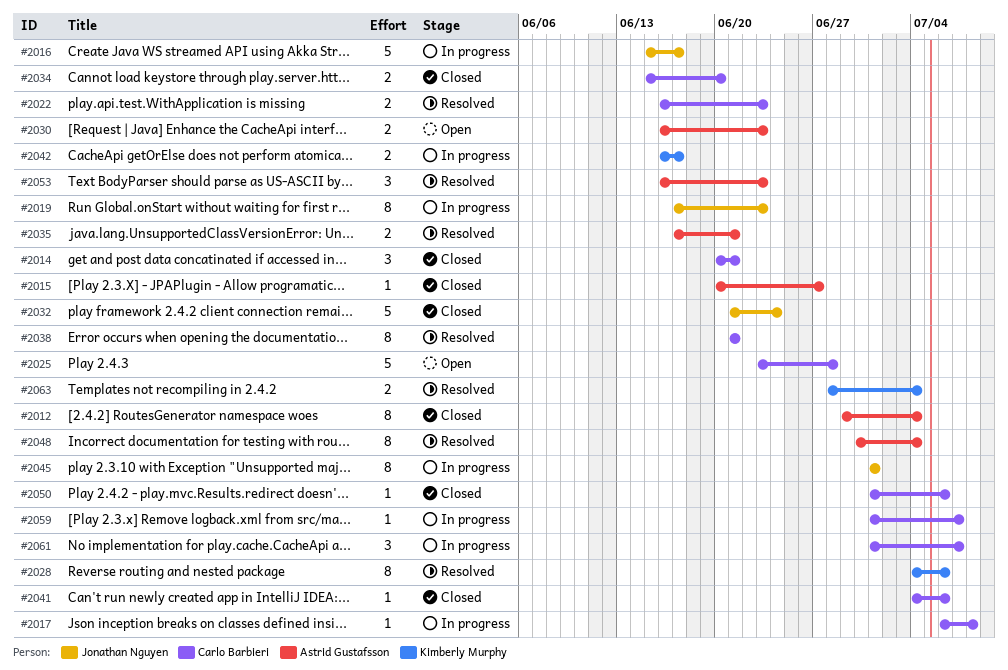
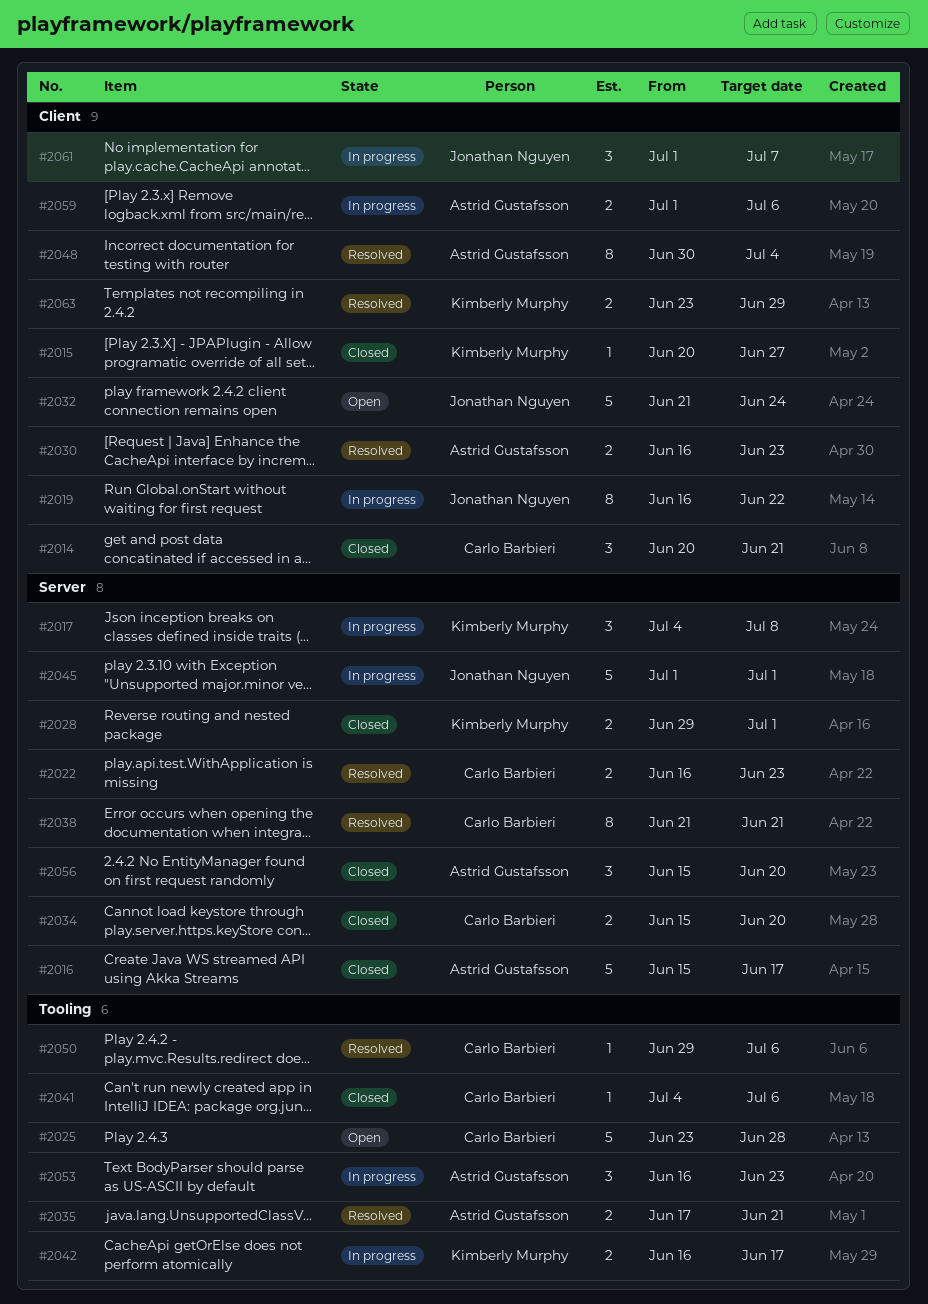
#2012: present -> none
#2015, owner: Astrid Gustafsson -> Kimberly Murphy
#2016, status: In progress -> Closed
#2016, owner: Jonathan Nguyen -> Astrid Gustafsson
#2017, owner: Carlo Barbieri -> Kimberly Murphy
#2017, estimate: 1 -> 3
#2017, start: Jul 6 -> Jul 4
#2019, start: Jun 17 -> Jun 16
#2019, due: Jun 23 -> Jun 22
#2028, status: Resolved -> Closed
#2028, estimate: 8 -> 2
#2028, start: Jul 4 -> Jun 29
#2028, due: Jul 6 -> Jul 1
#2030, status: Open -> Resolved
#2032, status: Closed -> Open
#2045, estimate: 8 -> 5
#2050, status: Closed -> Resolved
#2050, start: Jul 1 -> Jun 29
#2053, status: Resolved -> In progress
#2056: none -> present
#2059, owner: Carlo Barbieri -> Astrid Gustafsson
#2059, estimate: 1 -> 2
#2059, due: Jul 7 -> Jul 6
#2061, owner: Carlo Barbieri -> Jonathan Nguyen
#2063, start: Jun 28 -> Jun 23
#2063, due: Jul 4 -> Jun 29

